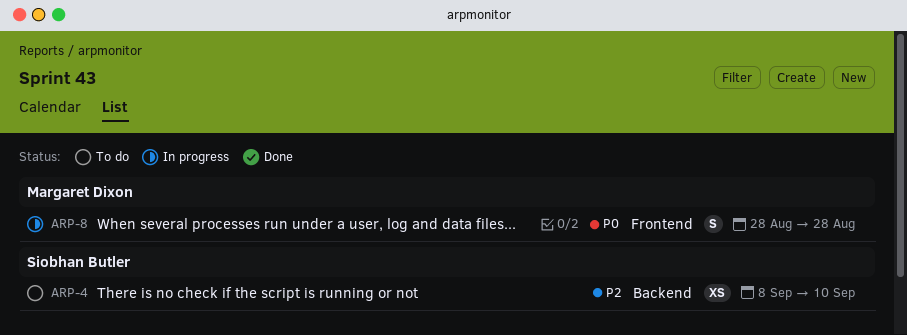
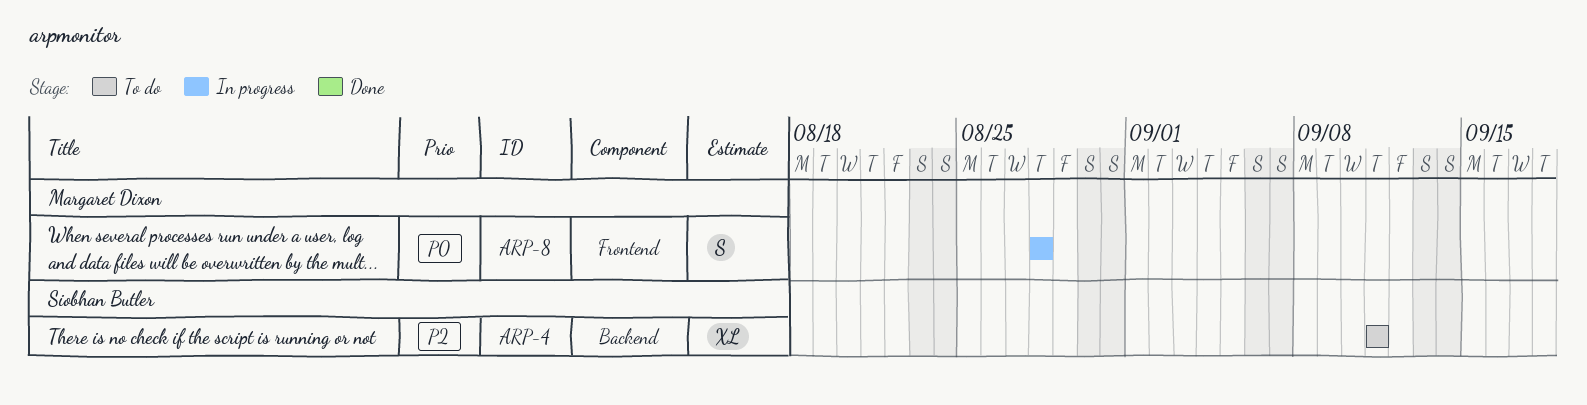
ARP-4, estimate: XS -> XL
ARP-4, start: Sep 8 -> Sep 11
ARP-4, due: Sep 10 -> Sep 11

